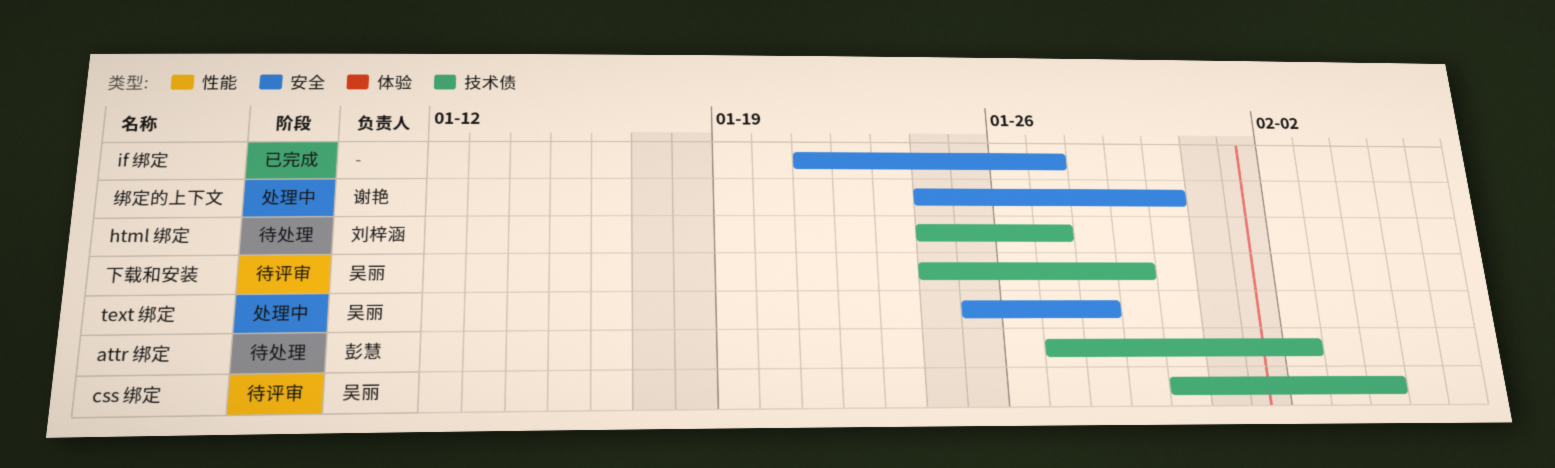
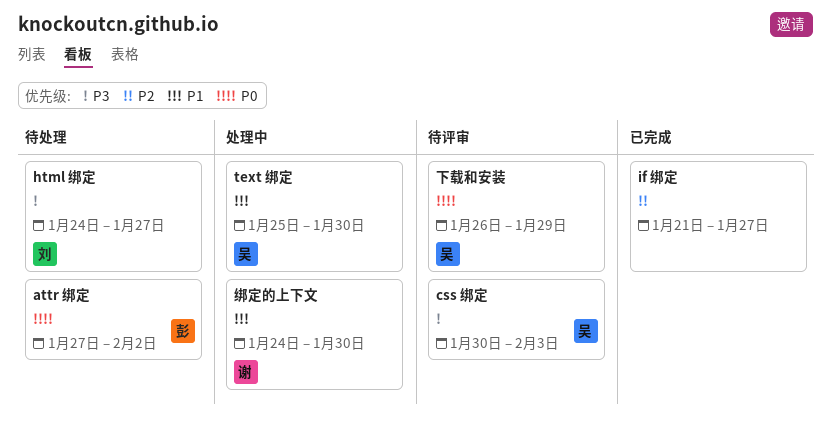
css 绑定, due: Feb 4 -> Feb 3
text 绑定, due: Jan 28 -> Jan 30
下载和安装, start: Jan 24 -> Jan 26

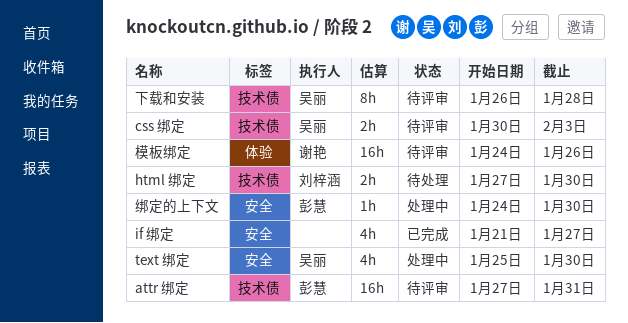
attr 绑定, status: 待处理 -> 待评审
attr 绑定, due: Feb 2 -> Jan 31
html 绑定, start: Jan 24 -> Jan 27
html 绑定, due: Jan 27 -> Jan 30
下载和安装, due: Jan 29 -> Jan 28
模板绑定: none -> present
绑定的上下文, owner: 谢艳 -> 彭慧

